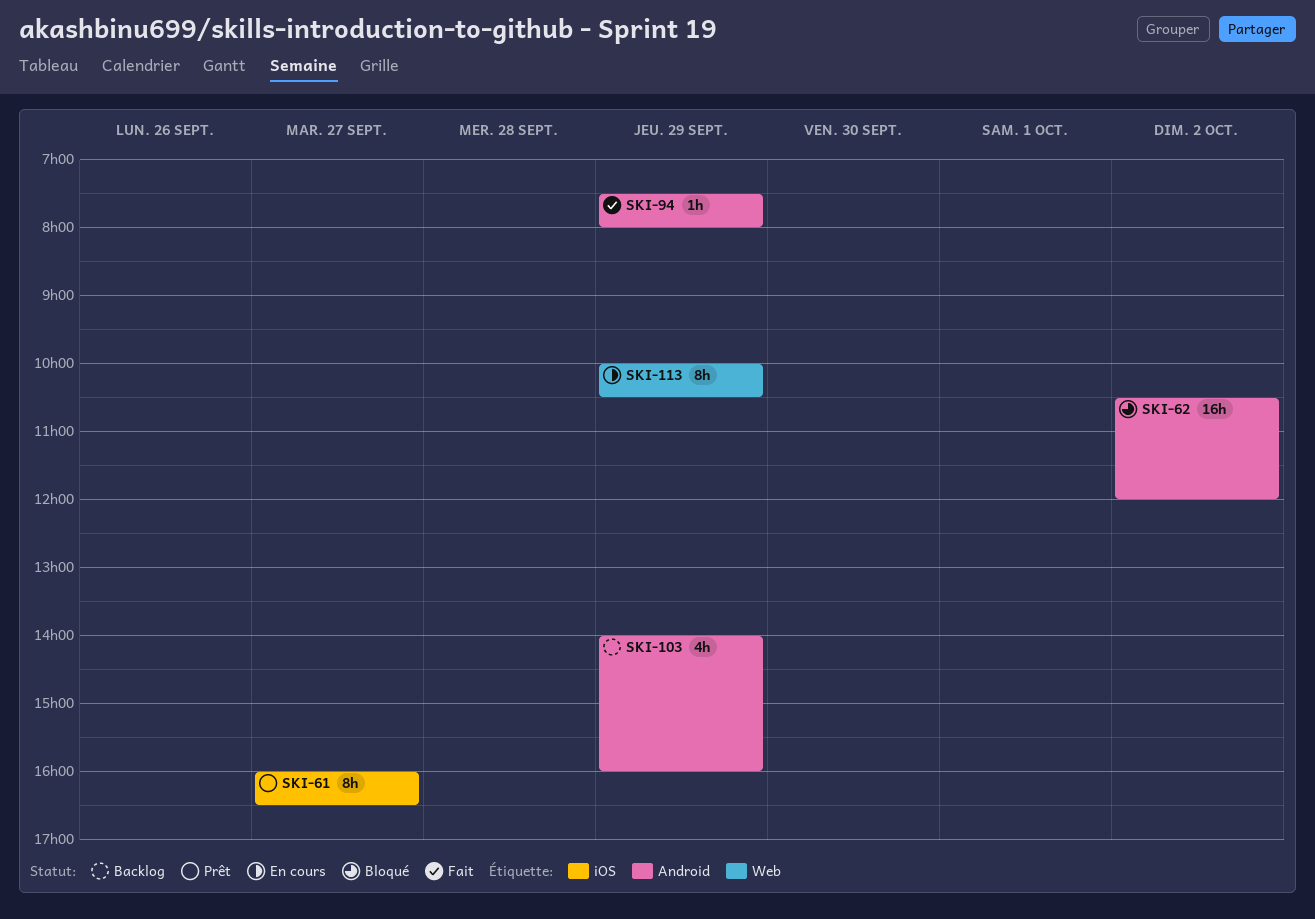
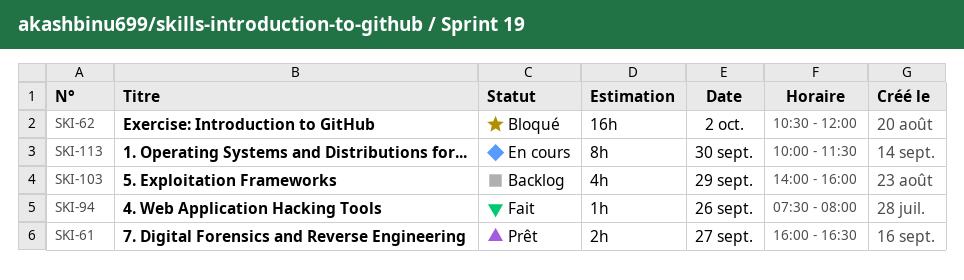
SKI-61, estimate: 8h -> 2h
SKI-94, day: Sep 29 -> Sep 26
SKI-113, day: Sep 29 -> Sep 30
SKI-113, ends: 10:30 -> 11:30

